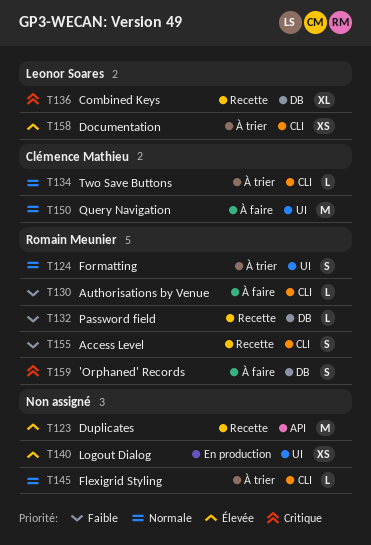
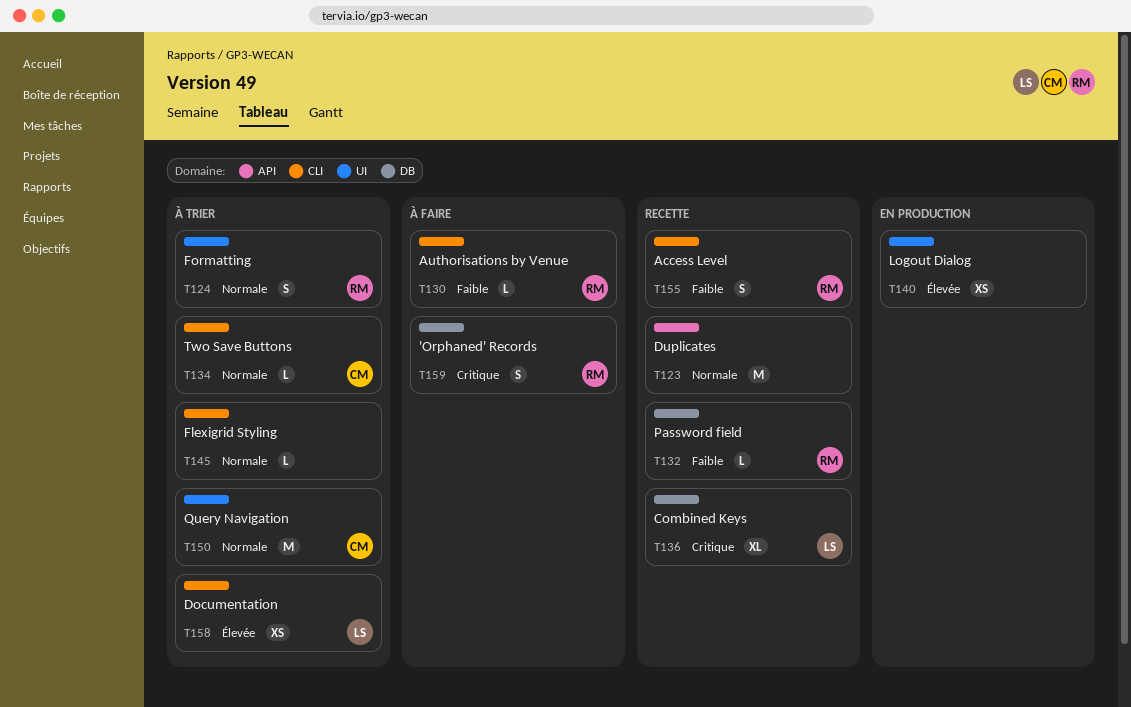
T123, priority: Élevée -> Normale
T150, status: À faire -> À trier

